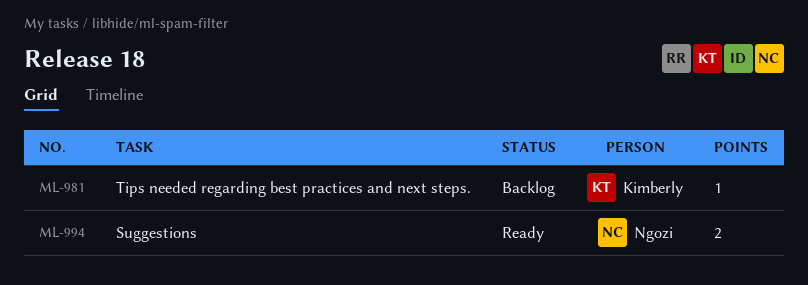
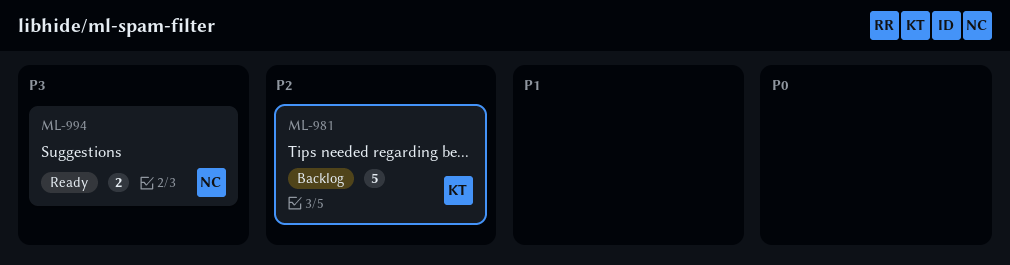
ML-981, estimate: 1 -> 5

